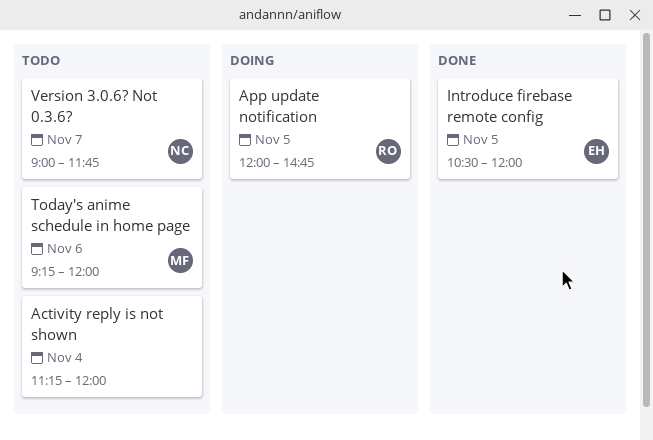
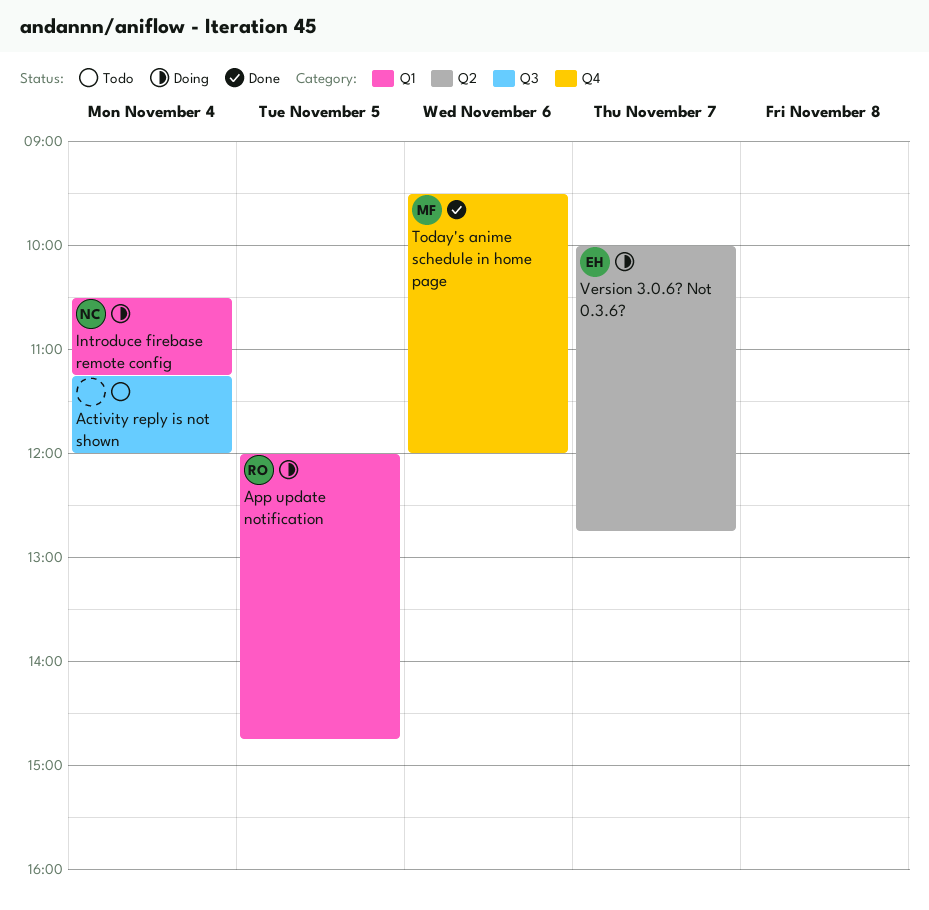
Introduce firebase remote config, status: Done -> Doing
Introduce firebase remote config, owner: EH -> NC
Introduce firebase remote config, day: Nov 5 -> Nov 4
Introduce firebase remote config, ends: 12:00 -> 11:15
Today's anime schedule in home page, status: Todo -> Done
Today's anime schedule in home page, begins: 09:15 -> 09:30
Version 3.0.6? Not 0.3.6?, status: Todo -> Doing
Version 3.0.6? Not 0.3.6?, owner: NC -> EH
Version 3.0.6? Not 0.3.6?, begins: 09:00 -> 10:00
Version 3.0.6? Not 0.3.6?, ends: 11:45 -> 12:45

